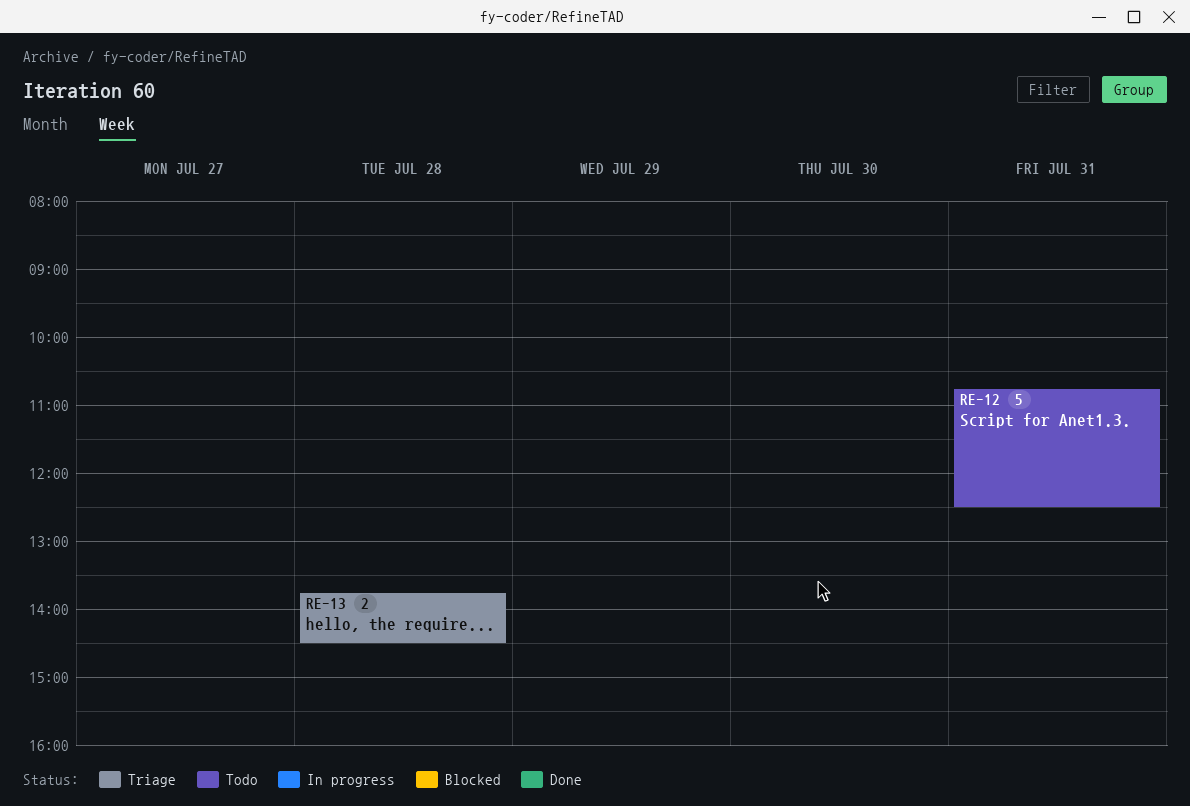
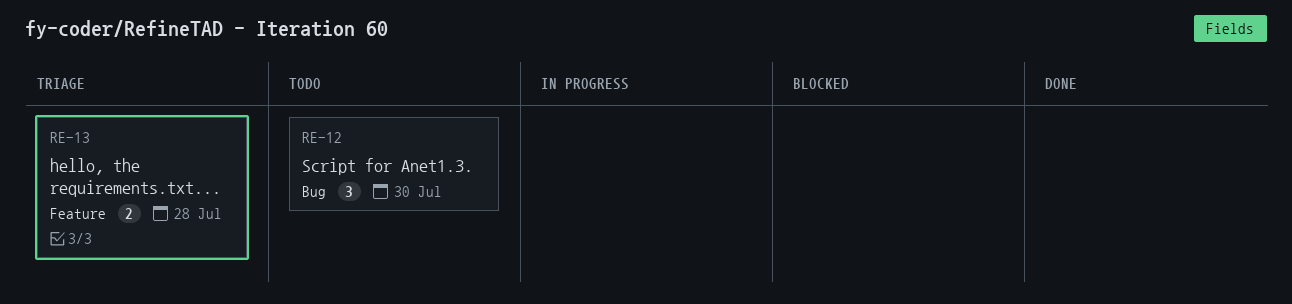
RE-12, estimate: 5 -> 3
RE-12, day: Jul 31 -> Jul 30

